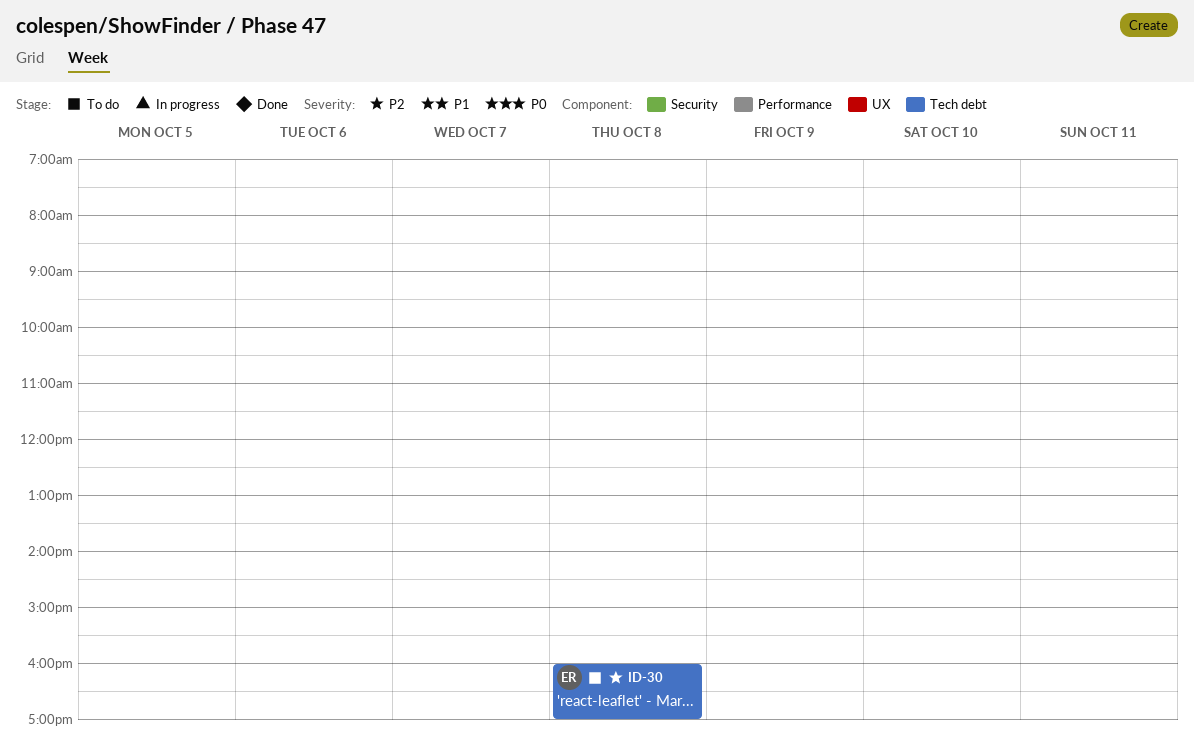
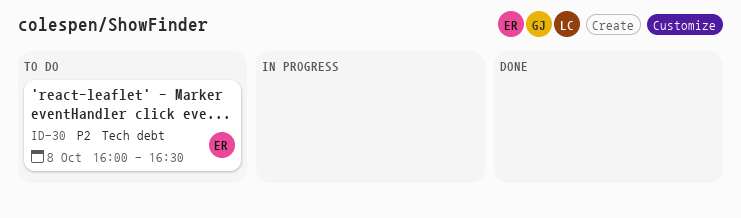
ID-30, ends: 17:00 -> 16:30

